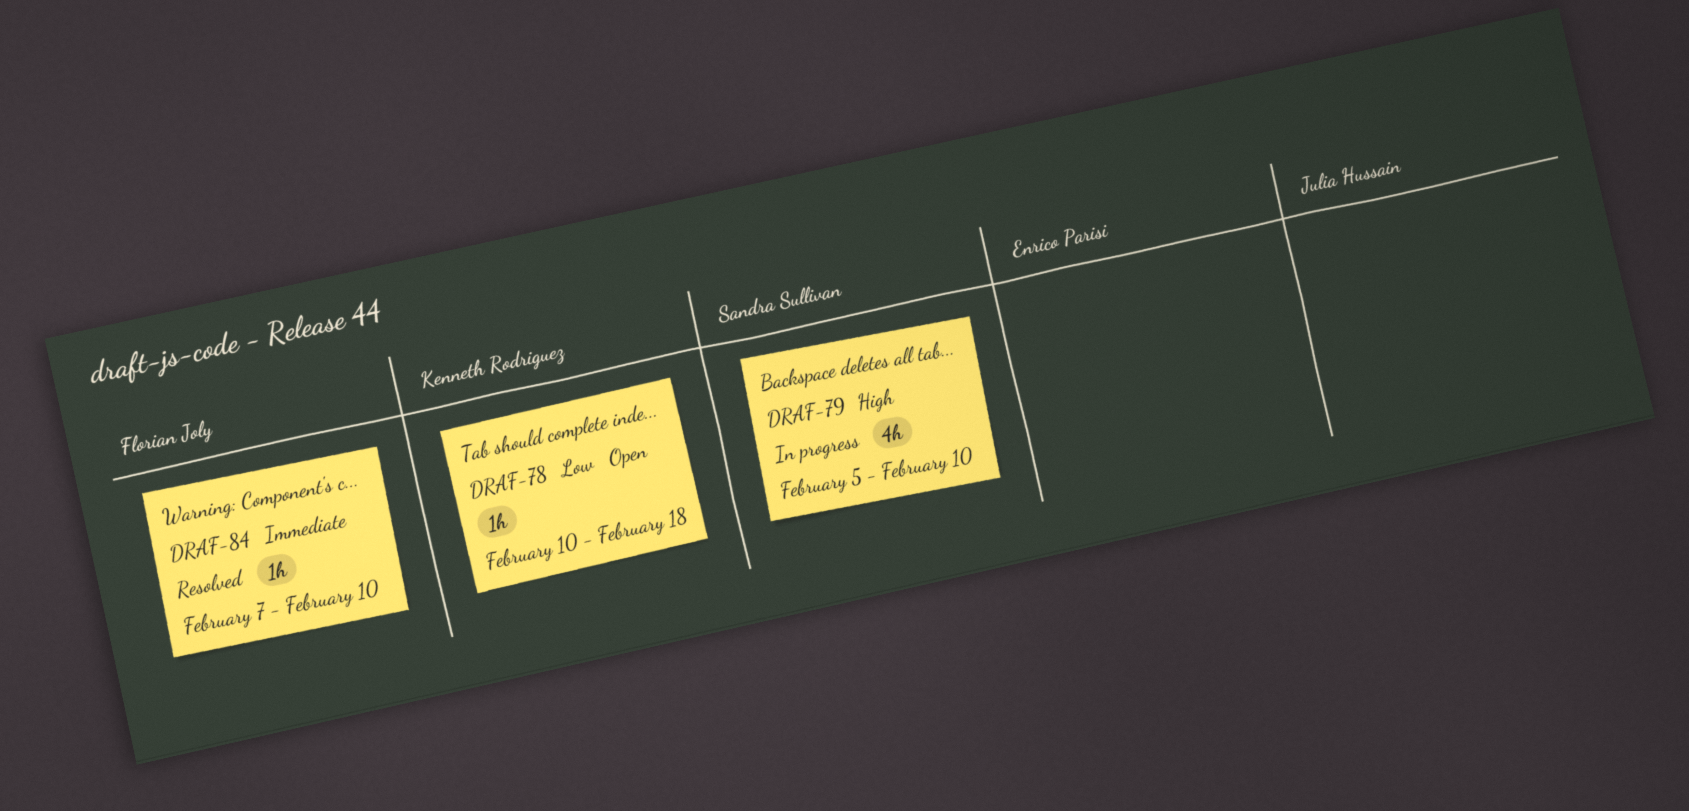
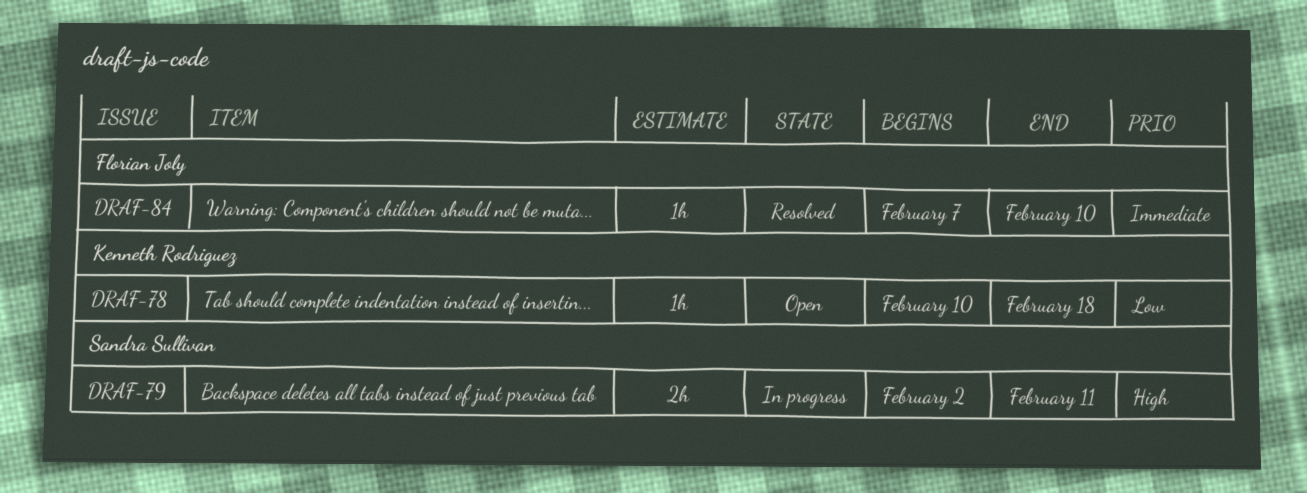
DRAF-79, estimate: 4h -> 2h
DRAF-79, start: Feb 5 -> Feb 2
DRAF-79, due: Feb 10 -> Feb 11

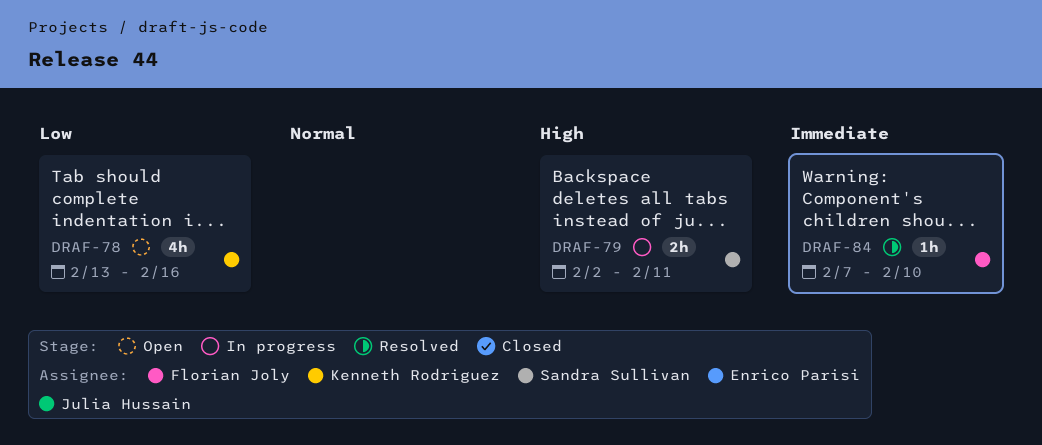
DRAF-78, estimate: 1h -> 4h
DRAF-78, start: Feb 10 -> Feb 13
DRAF-78, due: Feb 18 -> Feb 16

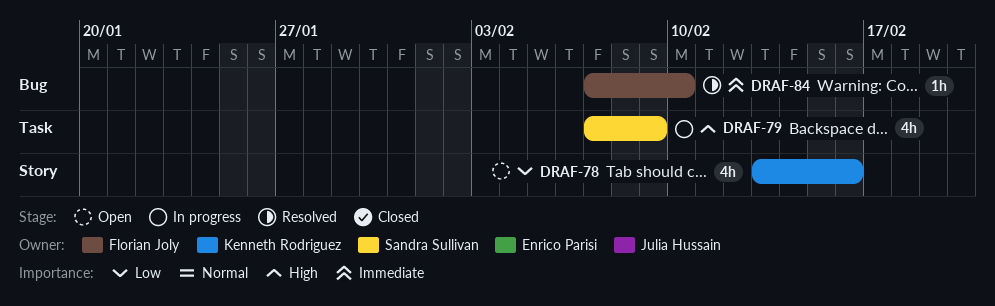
DRAF-79, estimate: 2h -> 4h
DRAF-79, start: Feb 2 -> Feb 7
DRAF-79, due: Feb 11 -> Feb 9

